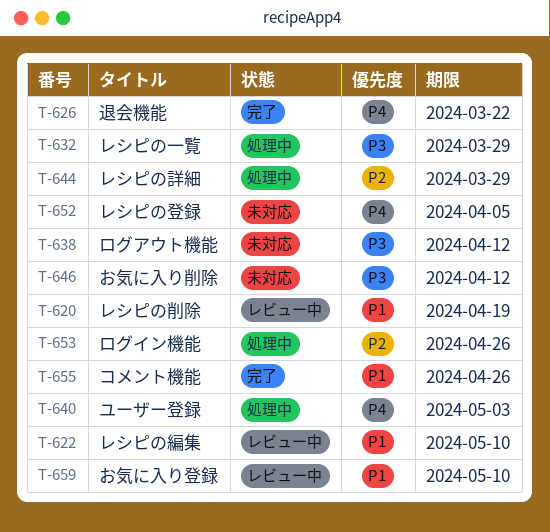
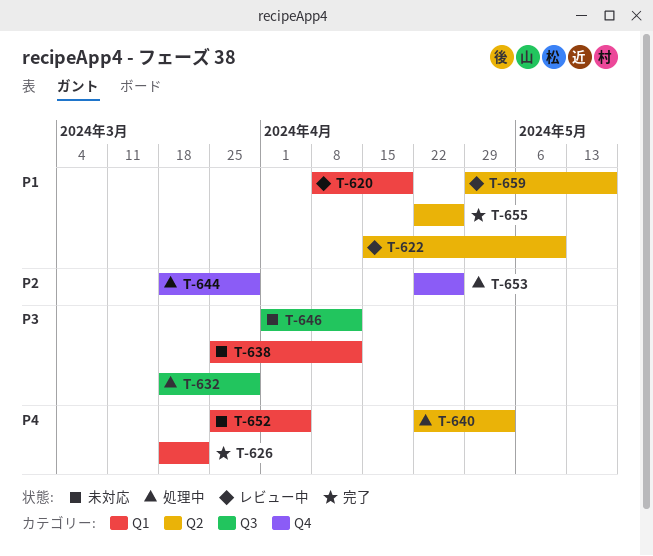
T-659, due: May 10 -> May 17

